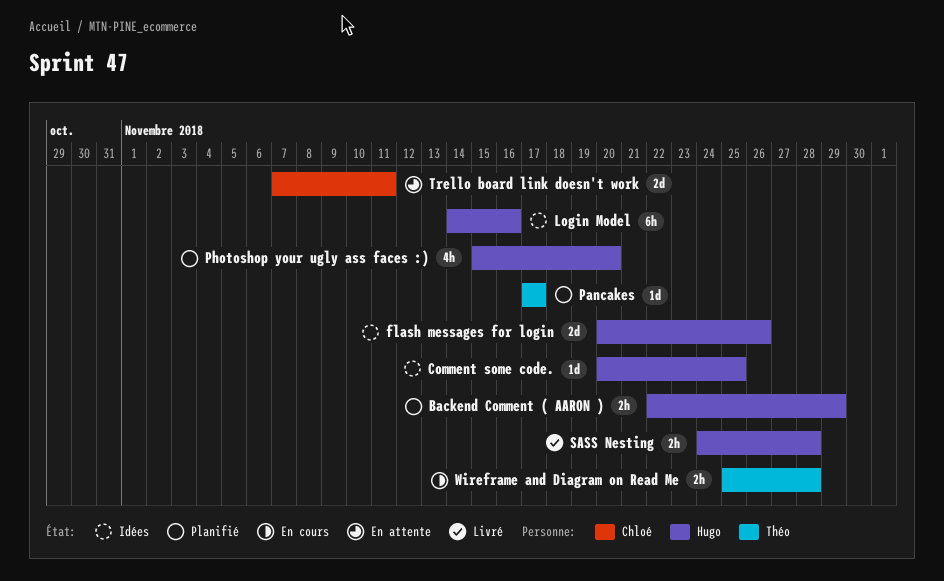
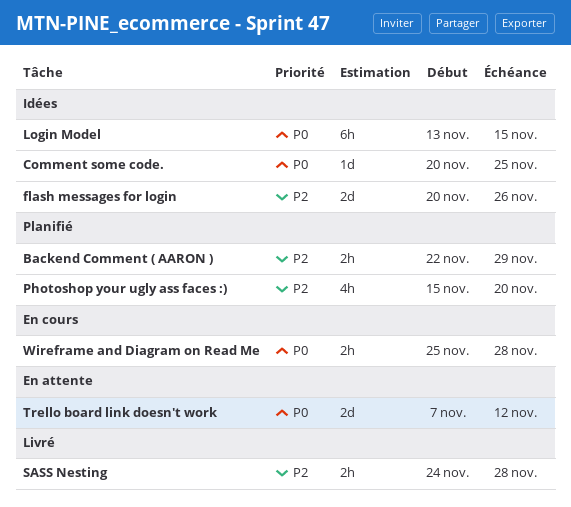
Login Model, start: Nov 14 -> Nov 13
Login Model, due: Nov 16 -> Nov 15
Pancakes: present -> none
Trello board link doesn't work, due: Nov 11 -> Nov 12

